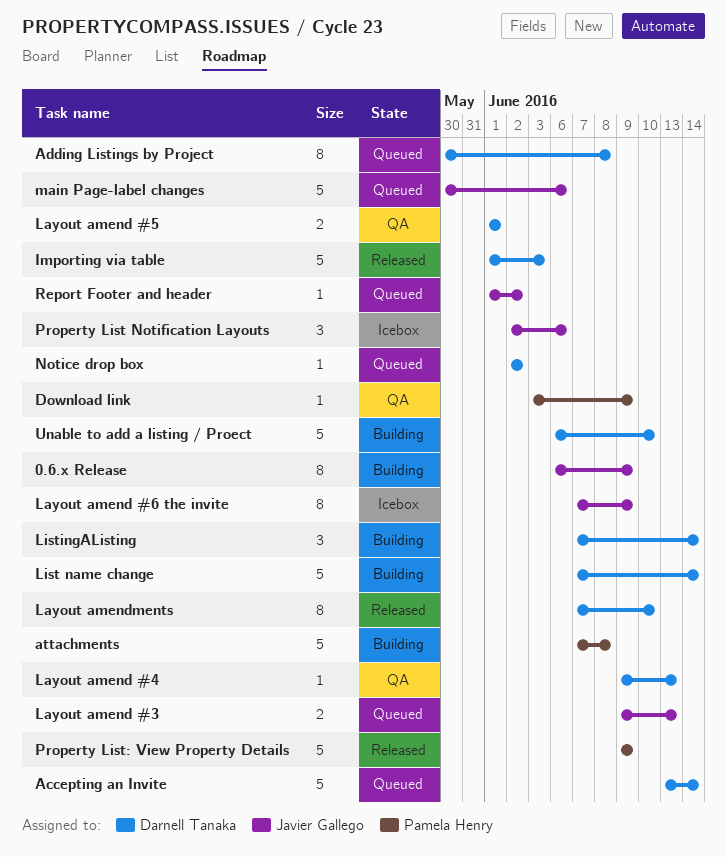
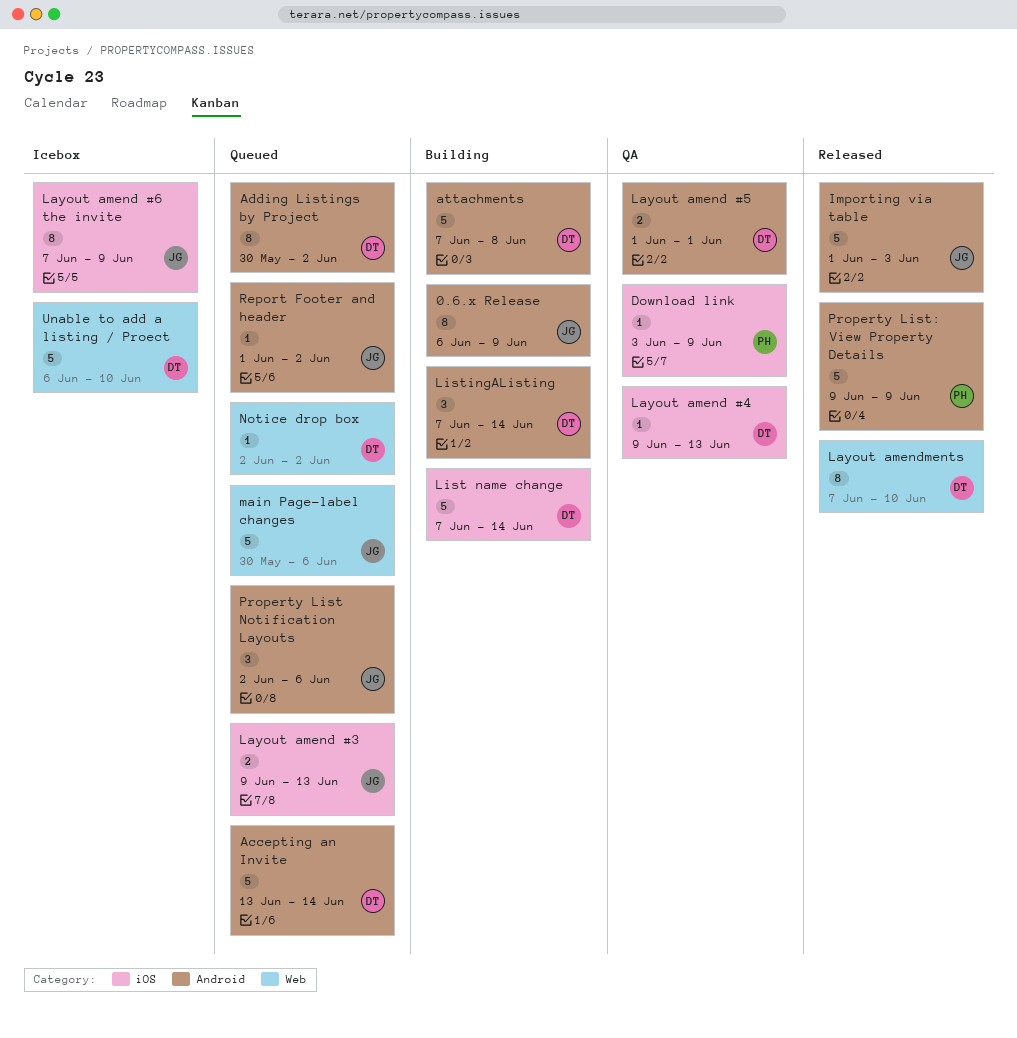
Adding Listings by Project, due: Jun 8 -> Jun 2
attachments, owner: Pamela Henry -> Darnell Tanaka
Importing via table, owner: Darnell Tanaka -> Javier Gallego
Property List Notification Layouts, status: Icebox -> Queued
Unable to add a listing / Proect, status: Building -> Icebox

